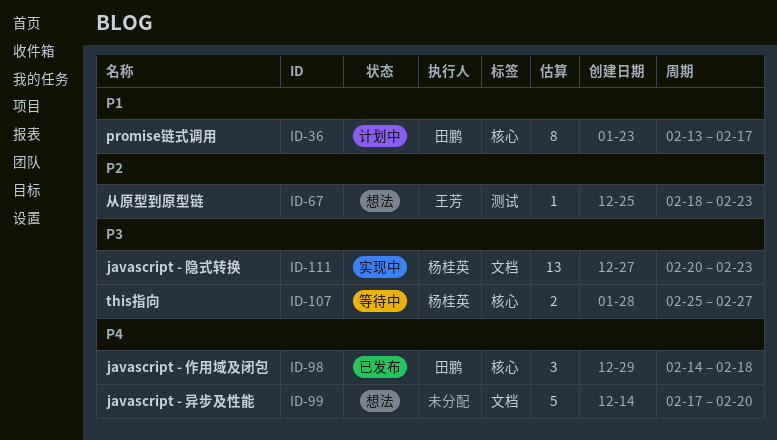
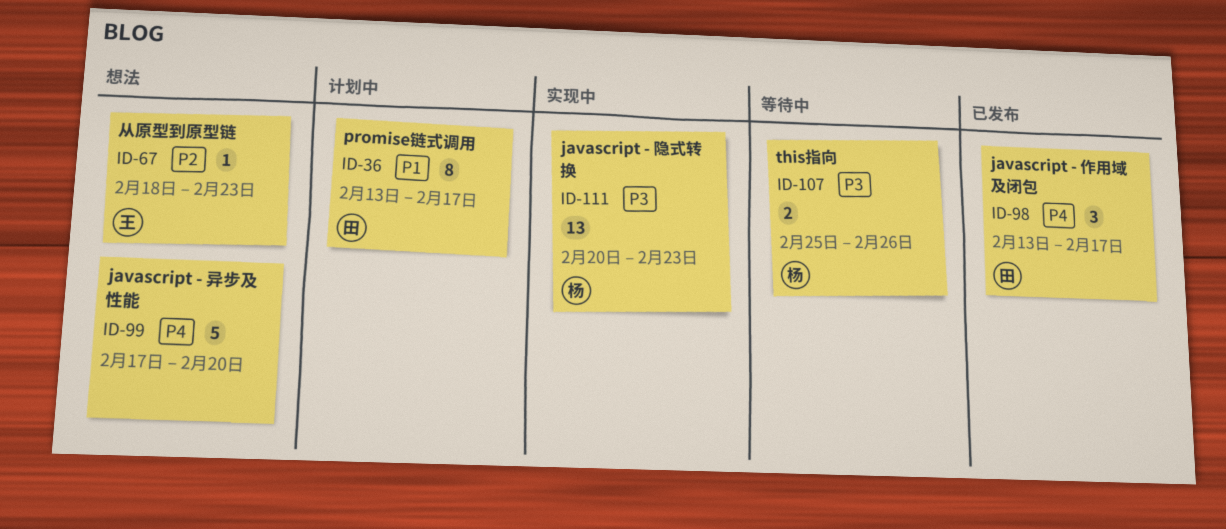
ID-98, start: Feb 14 -> Feb 13
ID-98, due: Feb 18 -> Feb 17
ID-107, due: Feb 27 -> Feb 26

